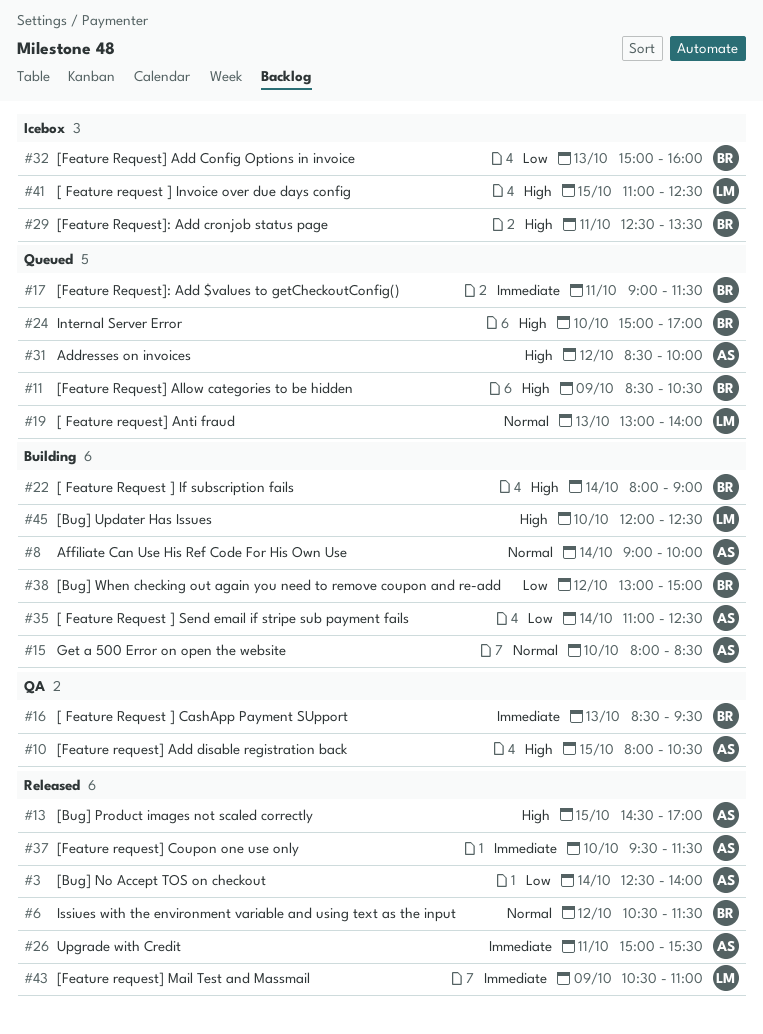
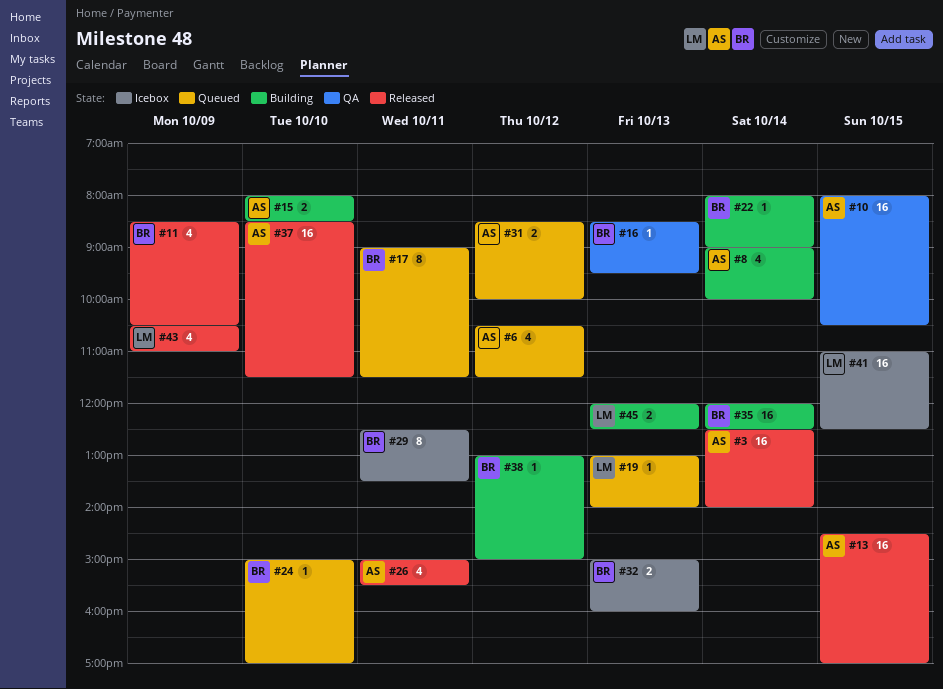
#6, status: Released -> Queued
#6, owner: BR -> AS
#11, status: Queued -> Released
#35, owner: AS -> BR
#35, begins: 11:00 -> 12:00
#37, begins: 09:30 -> 08:30
#45, day: Oct 10 -> Oct 13

